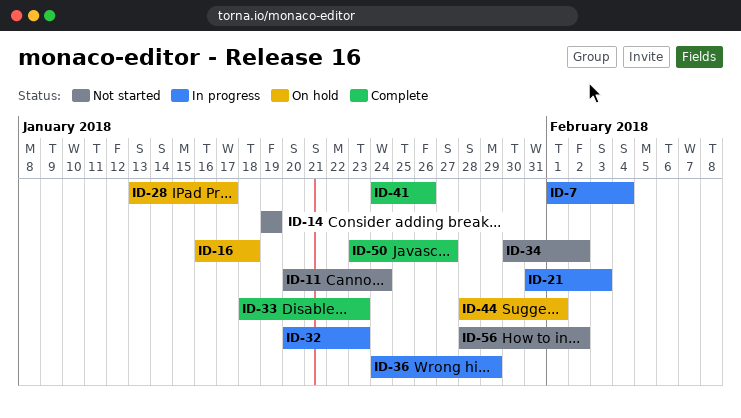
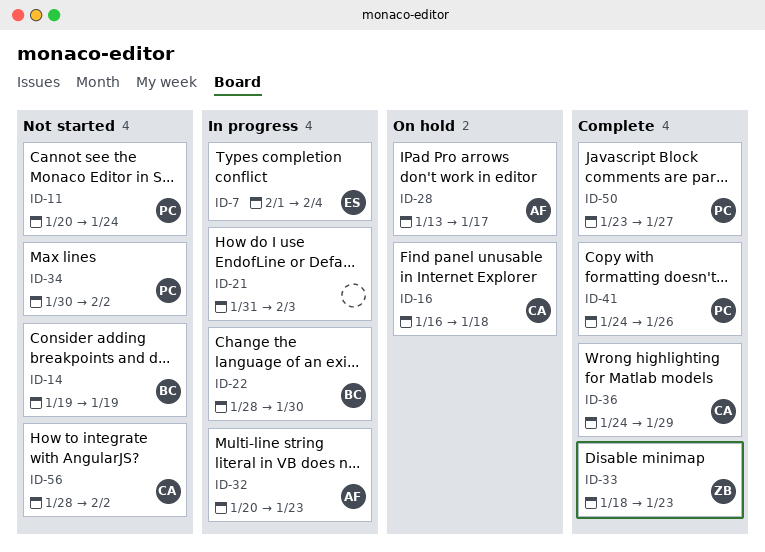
ID-22: none -> present
ID-36, status: In progress -> Complete
ID-44: present -> none

